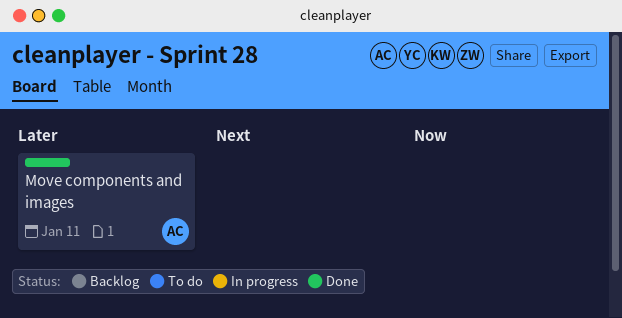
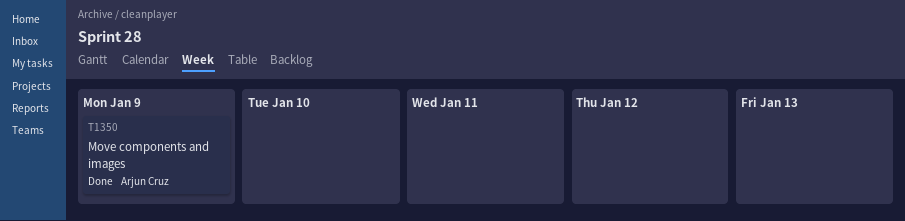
Move components and images, due: Jan 11 -> Jan 9

